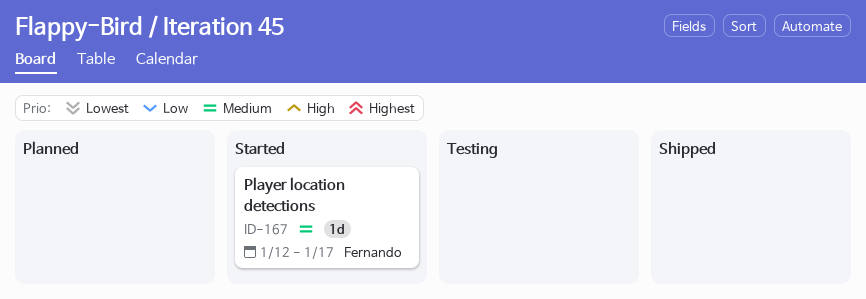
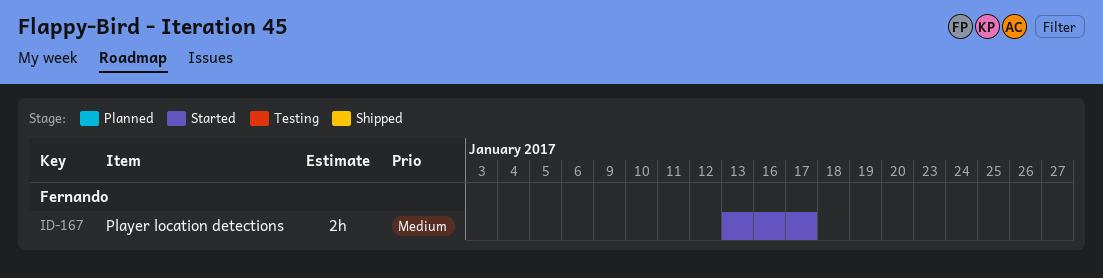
ID-167, estimate: 1d -> 2h
ID-167, start: Jan 12 -> Jan 13

